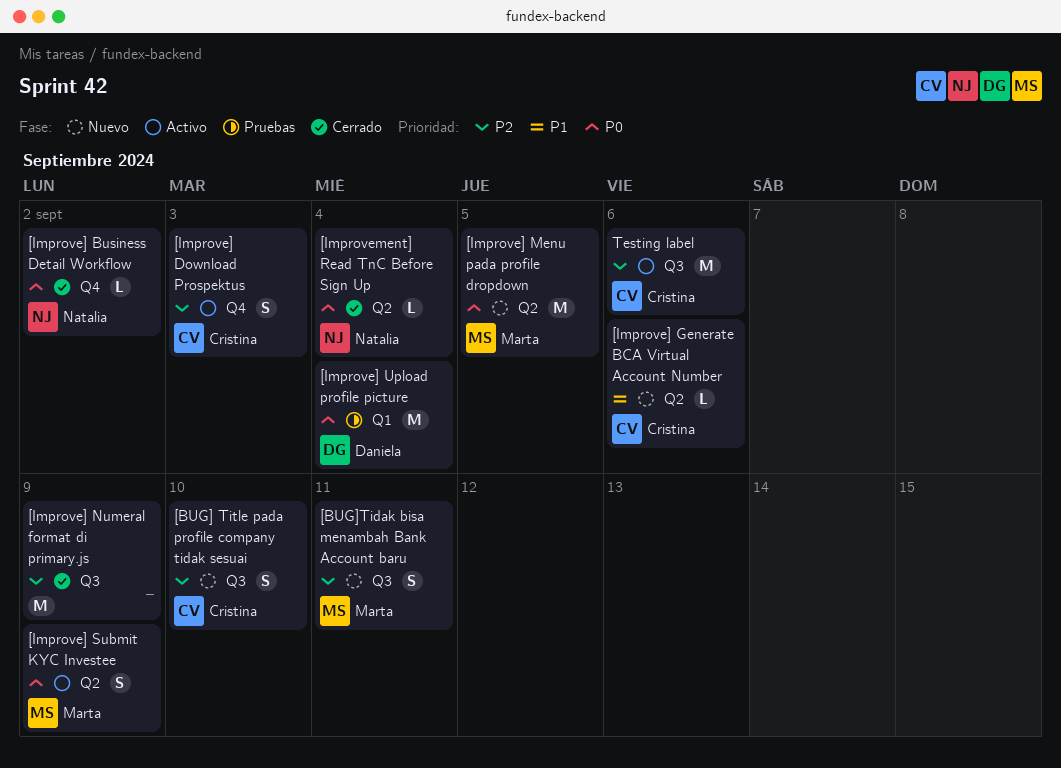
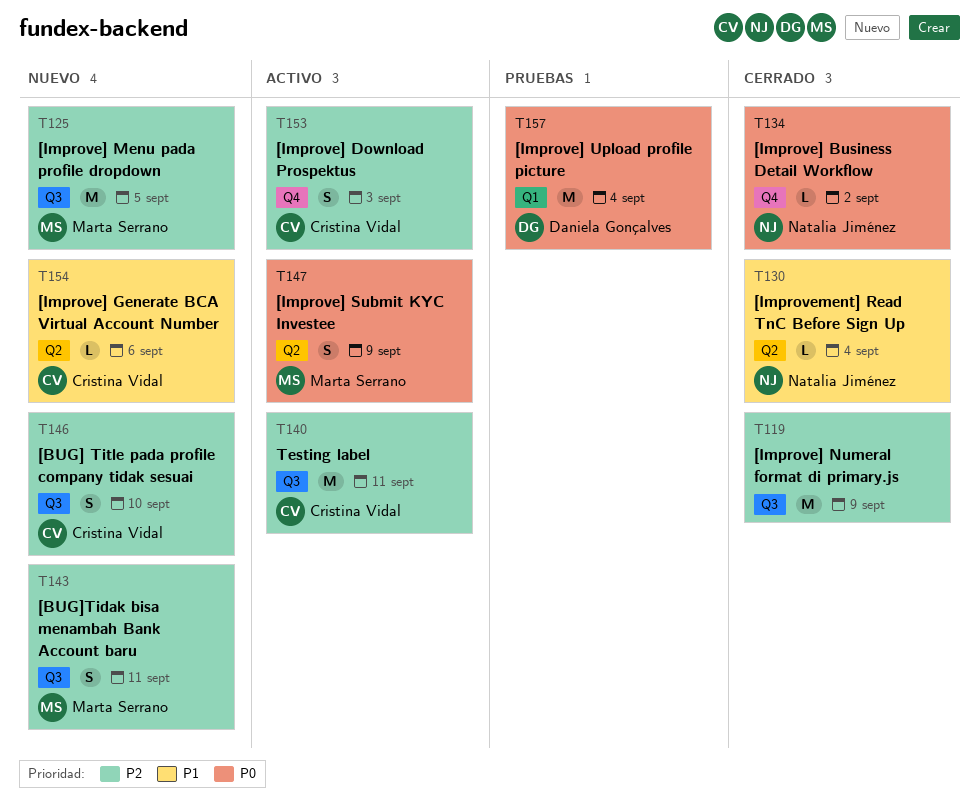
[Improve] Menu pada profile dropdown, priority: P0 -> P2
[Improve] Menu pada profile dropdown, label: Q2 -> Q3
[Improvement] Read TnC Before Sign Up, priority: P0 -> P1
Testing label, due: Sep 6 -> Sep 11

